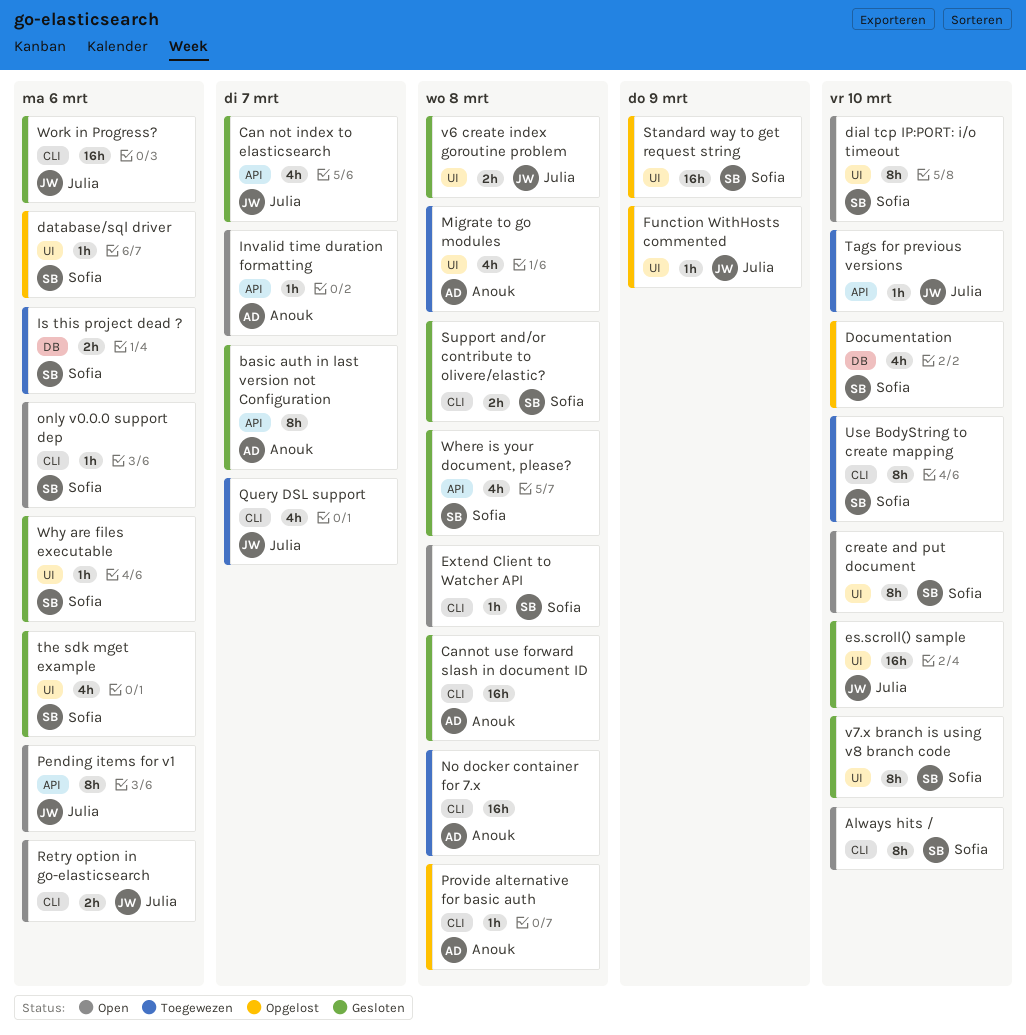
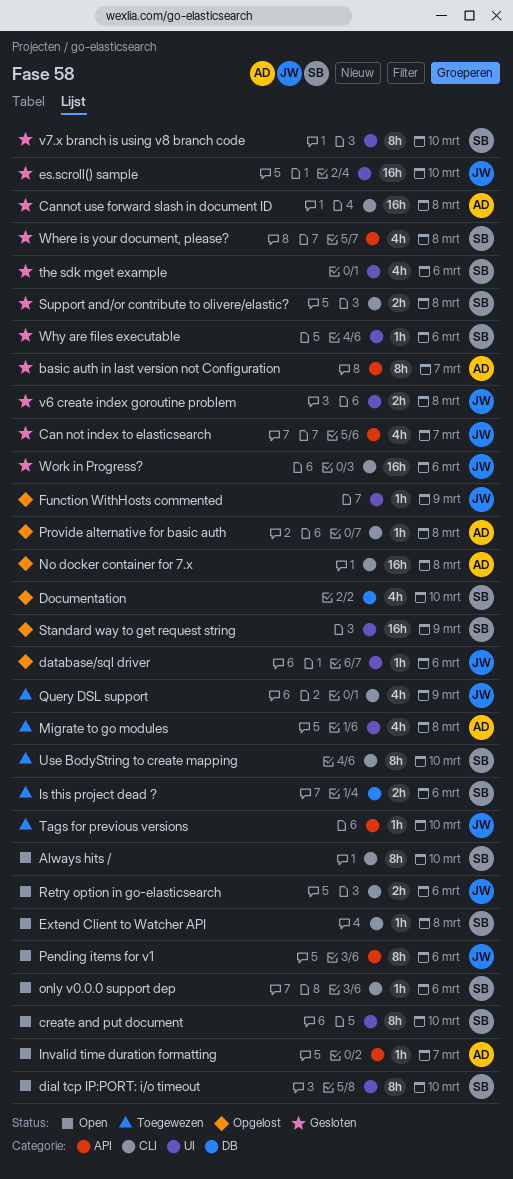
database/sql driver, owner: Sofia -> Julia
No docker container for 7.x, status: Toegewezen -> Opgelost
Query DSL support, due: Mar 7 -> Mar 9

